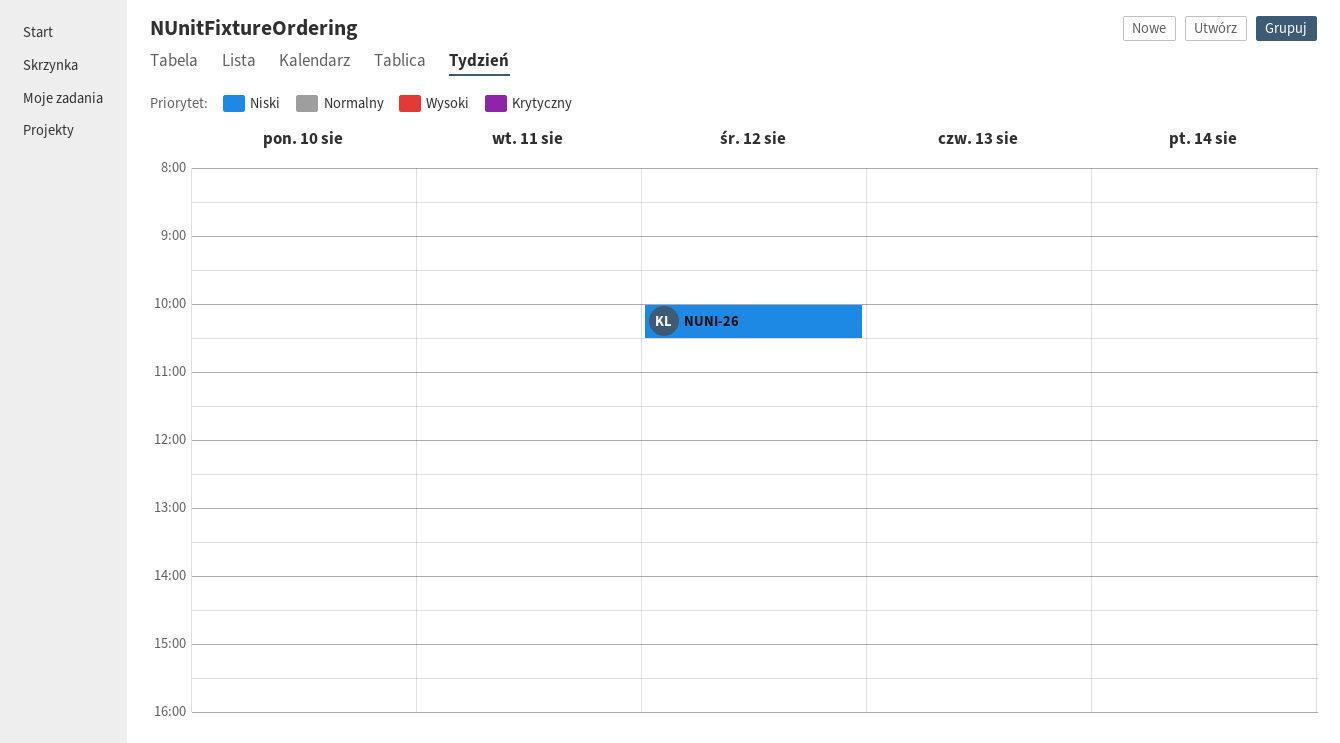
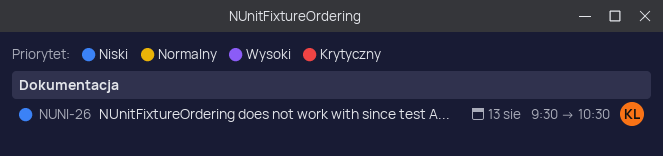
NUNI-26, day: Aug 12 -> Aug 13
NUNI-26, begins: 10:00 -> 09:30

